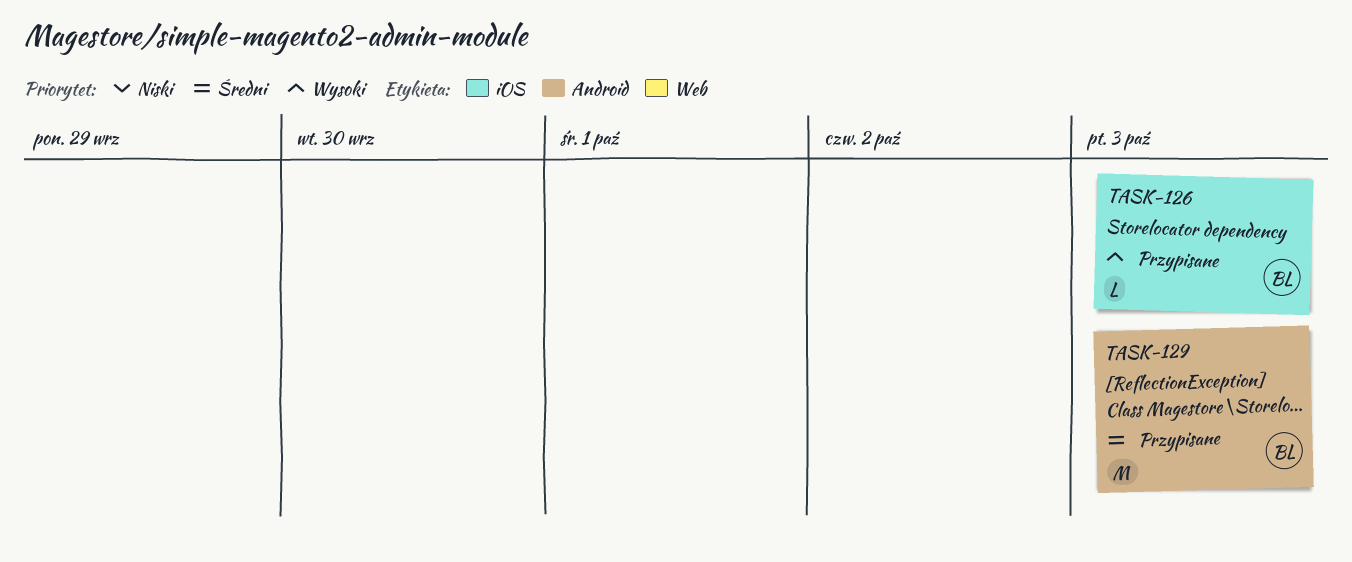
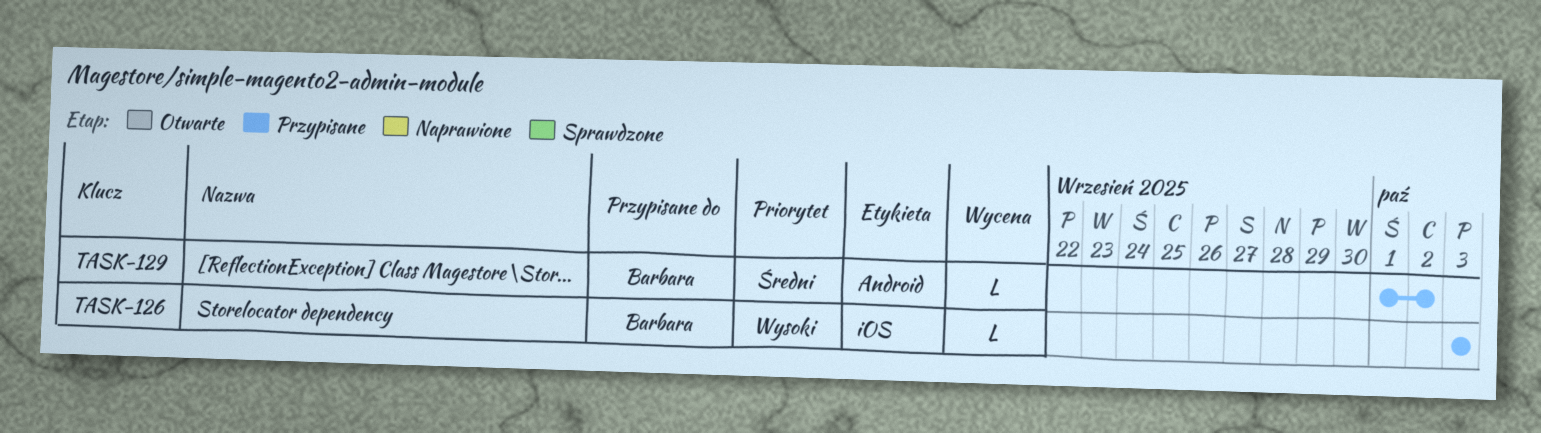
TASK-129, estimate: M -> L
TASK-129, due: Oct 3 -> Oct 2

